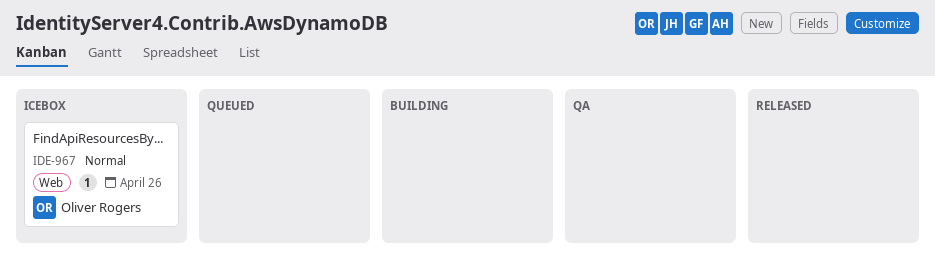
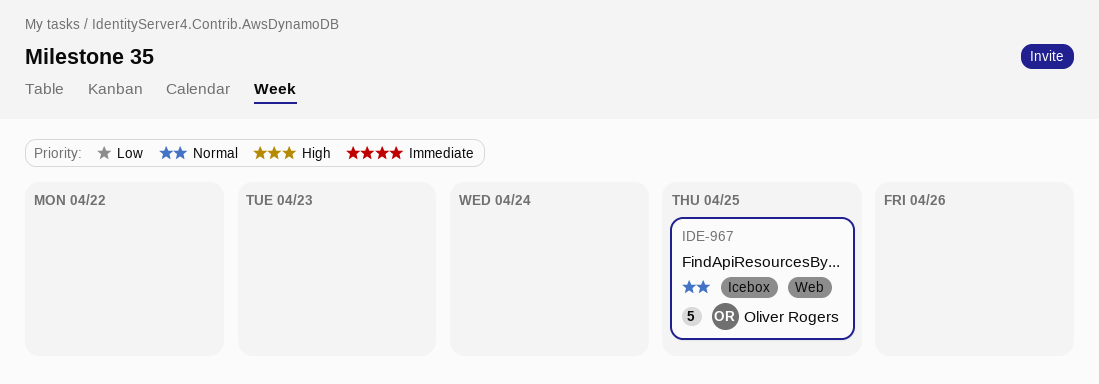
IDE-967, estimate: 1 -> 5
IDE-967, due: Apr 26 -> Apr 25

